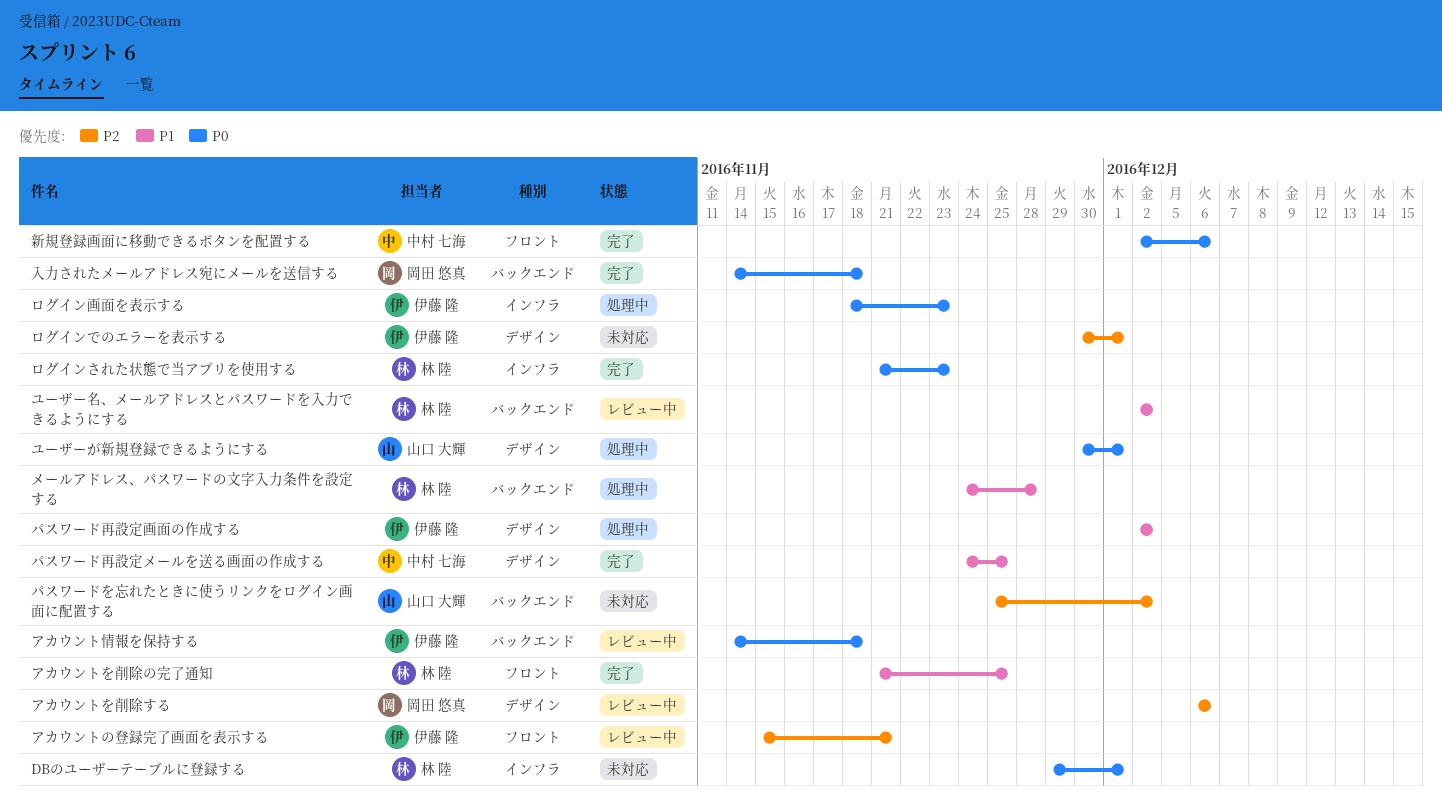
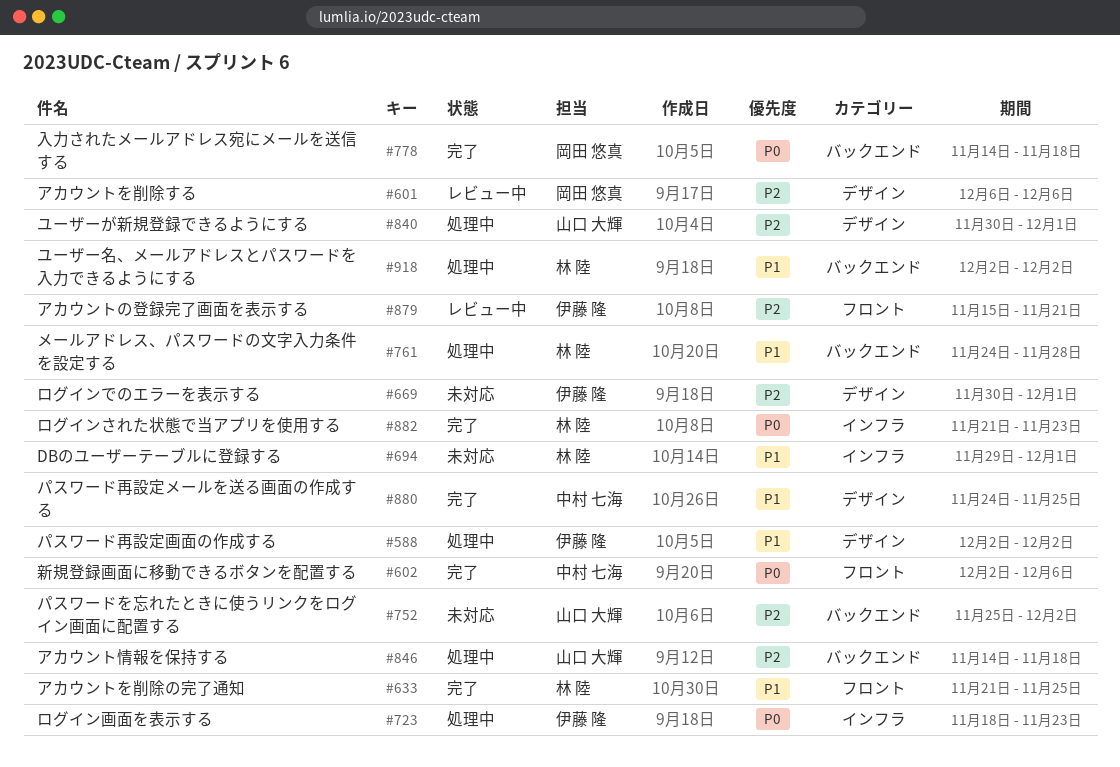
DBのユーザーテーブルに登録する, priority: P0 -> P1
アカウント情報を保持する, status: レビュー中 -> 処理中
アカウント情報を保持する, owner: 伊藤 隆 -> 山口 大輝
アカウント情報を保持する, priority: P0 -> P2
ユーザーが新規登録できるようにする, priority: P0 -> P2
ユーザー名、メールアドレスとパスワードを入力できるようにする, status: レビュー中 -> 処理中

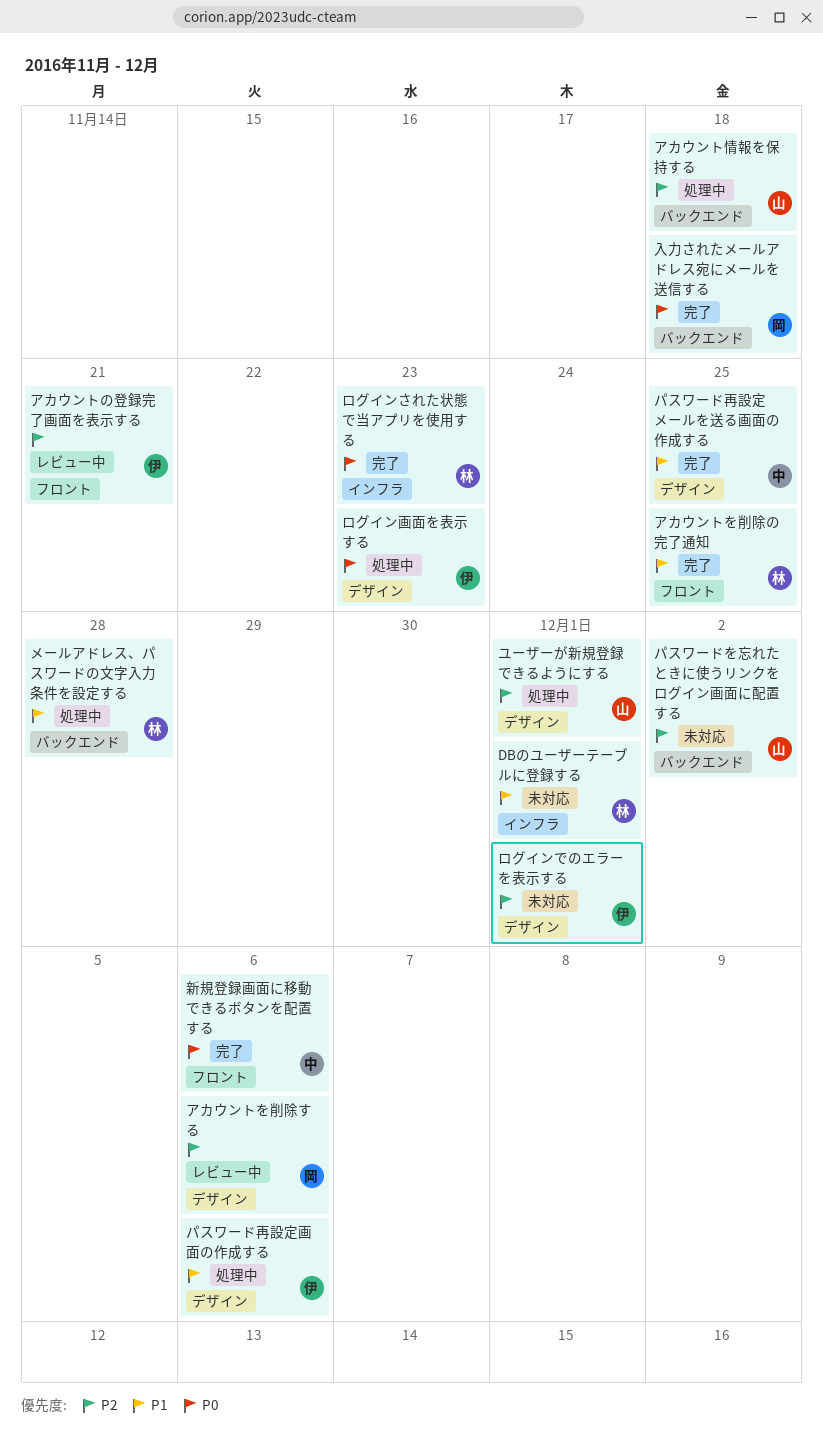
パスワード再設定画面の作成する, due: Dec 2 -> Dec 6
ユーザー名、メールアドレスとパスワードを入力できるようにする: present -> none
ログイン画面を表示する, label: インフラ -> デザイン

